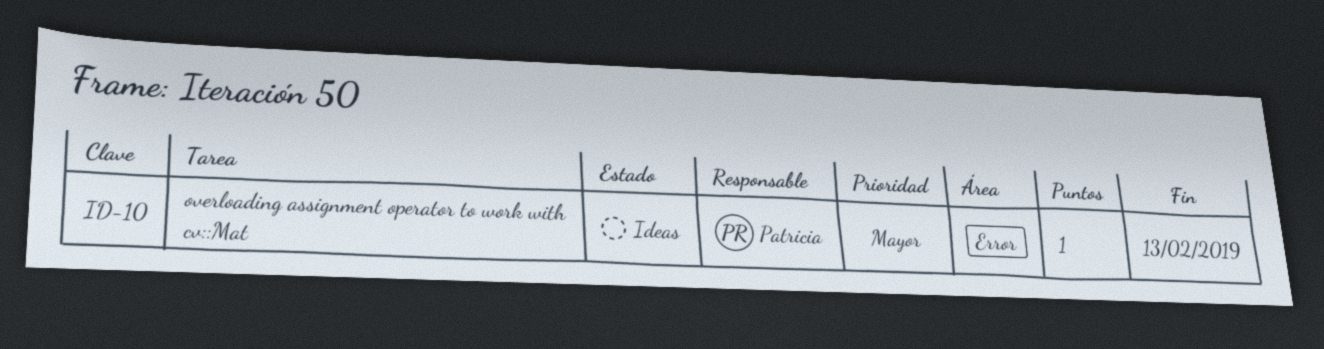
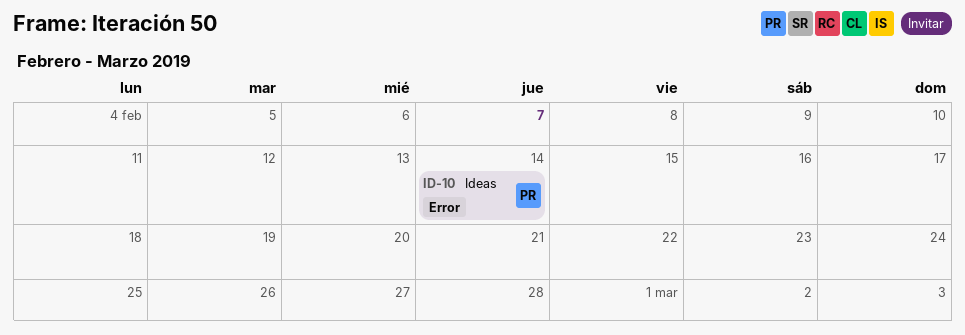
ID-10, due: Feb 13 -> Feb 14

